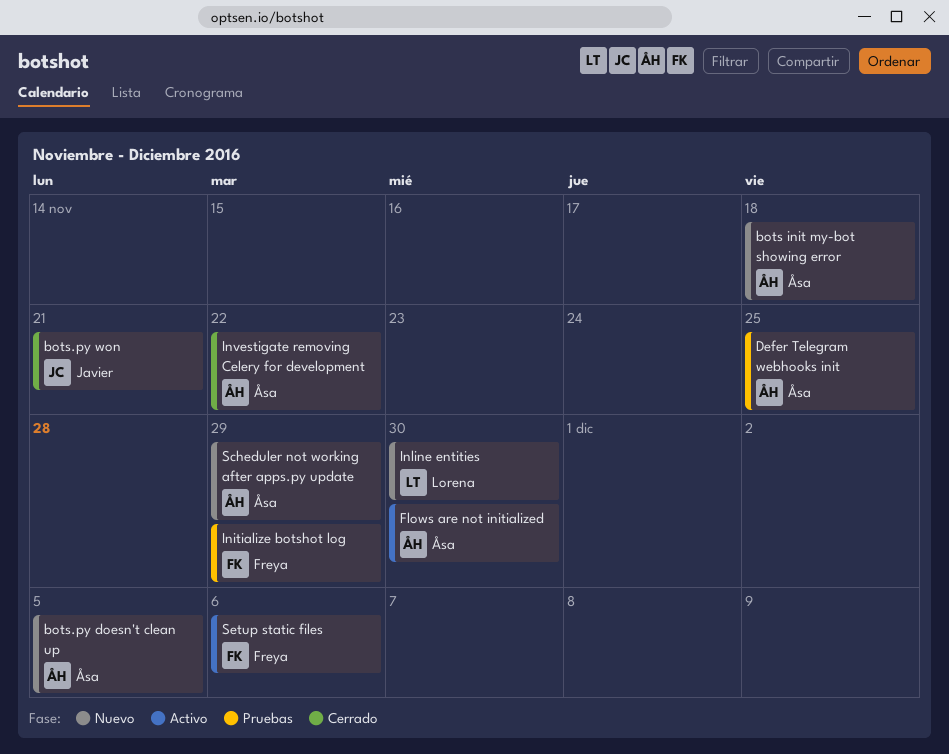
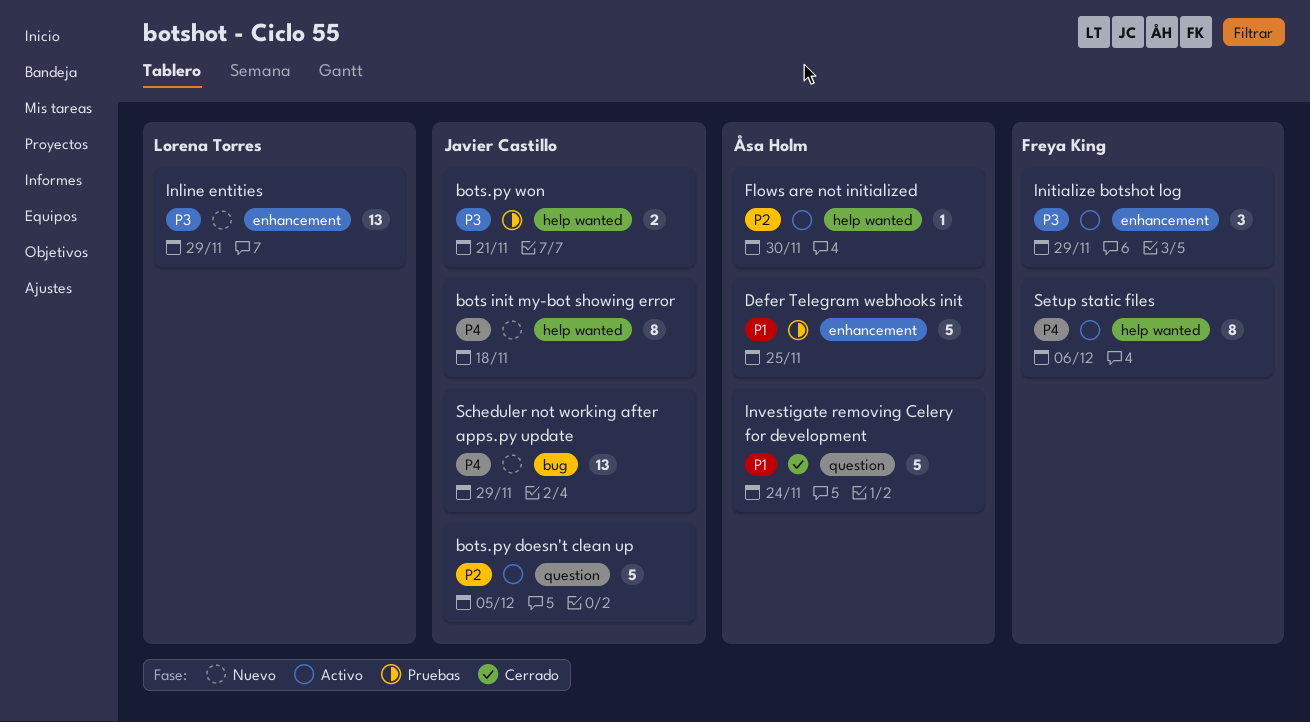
bots init my-bot showing error, owner: Åsa Holm -> Javier Castillo
bots.py doesn't clean up, status: Nuevo -> Activo
bots.py doesn't clean up, owner: Åsa Holm -> Javier Castillo
bots.py won, status: Cerrado -> Pruebas
Initialize botshot log, status: Pruebas -> Activo
Inline entities, due: Nov 30 -> Nov 29
Investigate removing Celery for development, due: Nov 22 -> Nov 24
Scheduler not working after apps.py update, owner: Åsa Holm -> Javier Castillo

